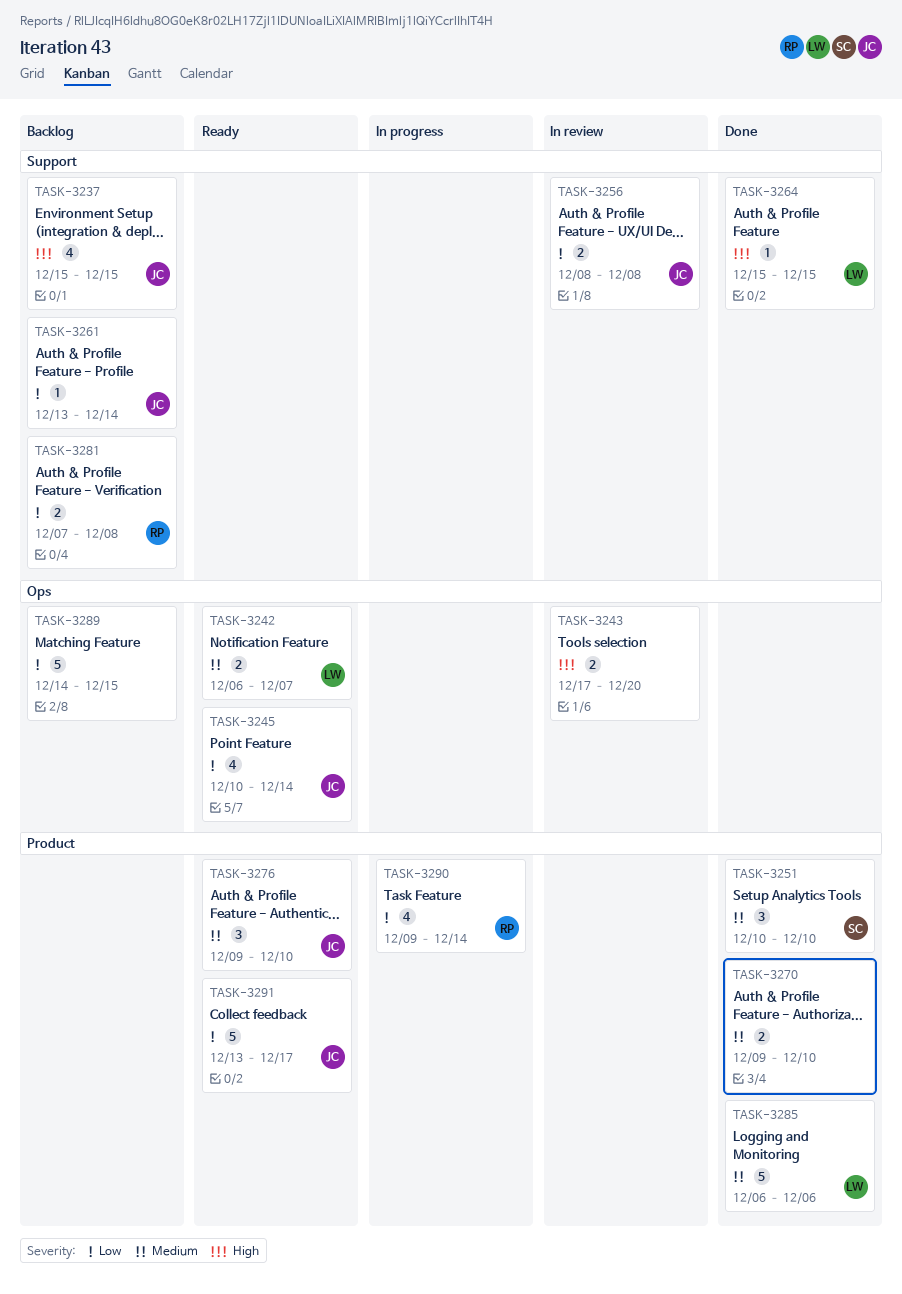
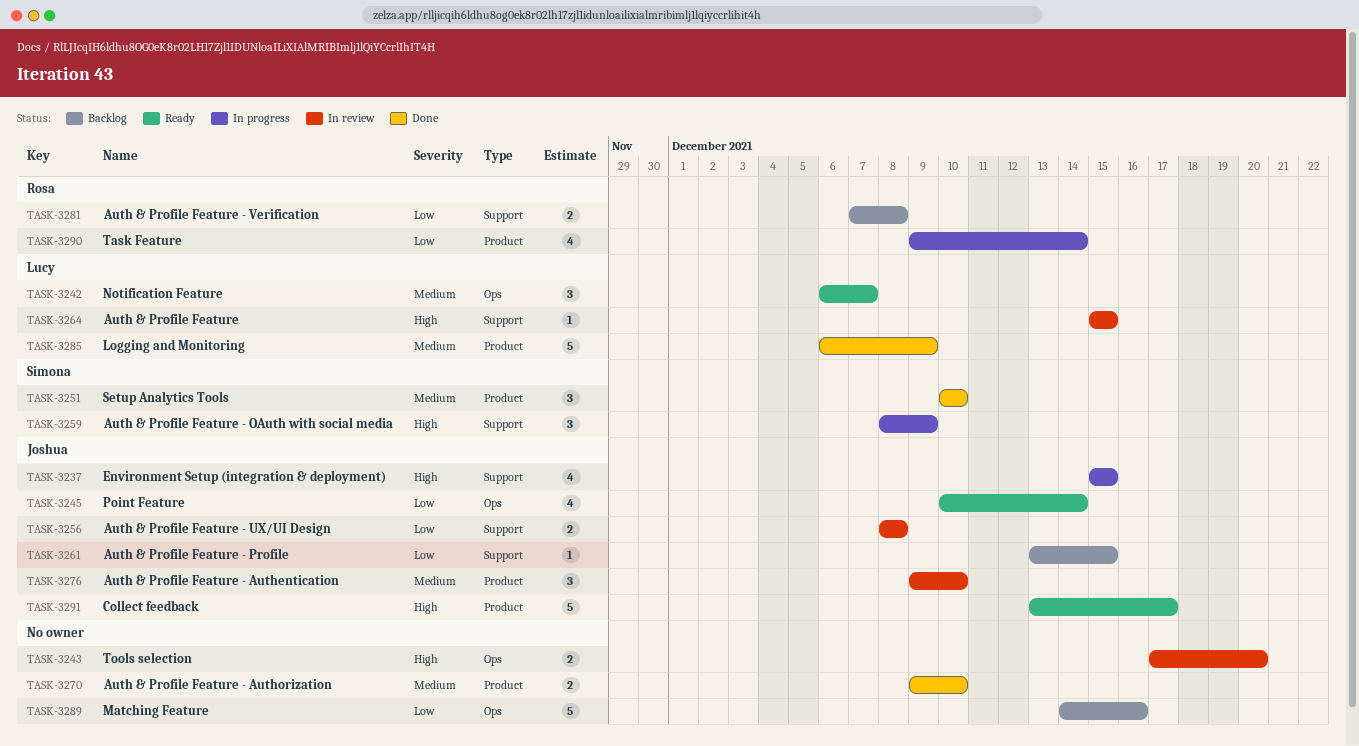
TASK-3237, status: Backlog -> In progress
TASK-3242, estimate: 2 -> 3
TASK-3259: none -> present
TASK-3261, due: Dec 14 -> Dec 15
TASK-3264, status: Done -> In review
TASK-3276, status: Ready -> In review
TASK-3285, due: Dec 6 -> Dec 9
TASK-3289, due: Dec 15 -> Dec 16
TASK-3291, priority: Low -> High

